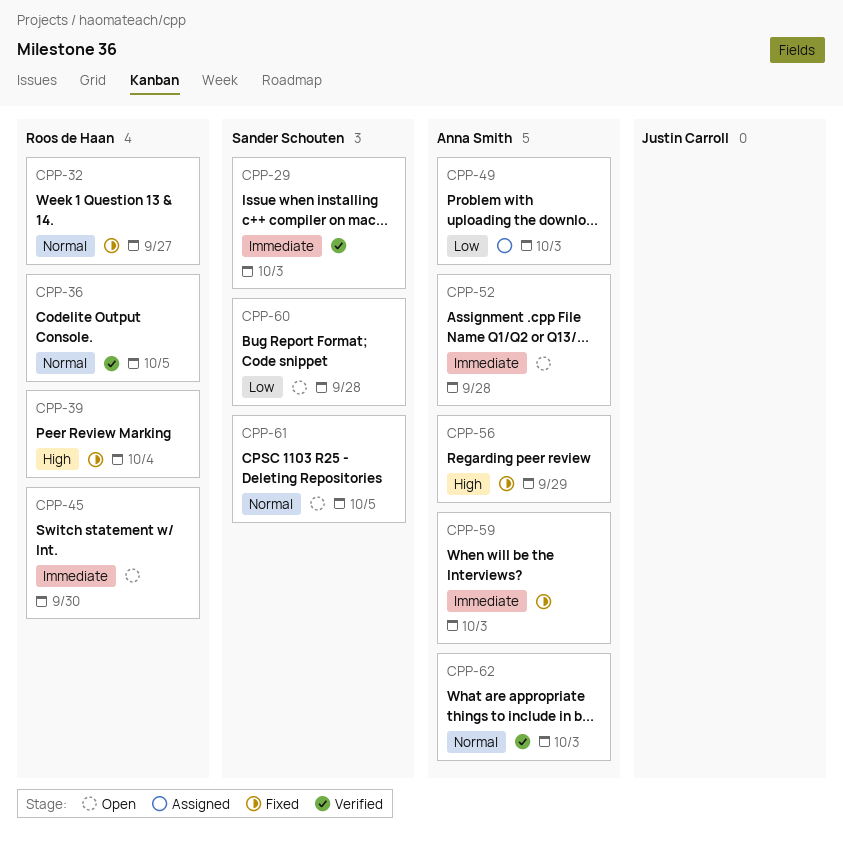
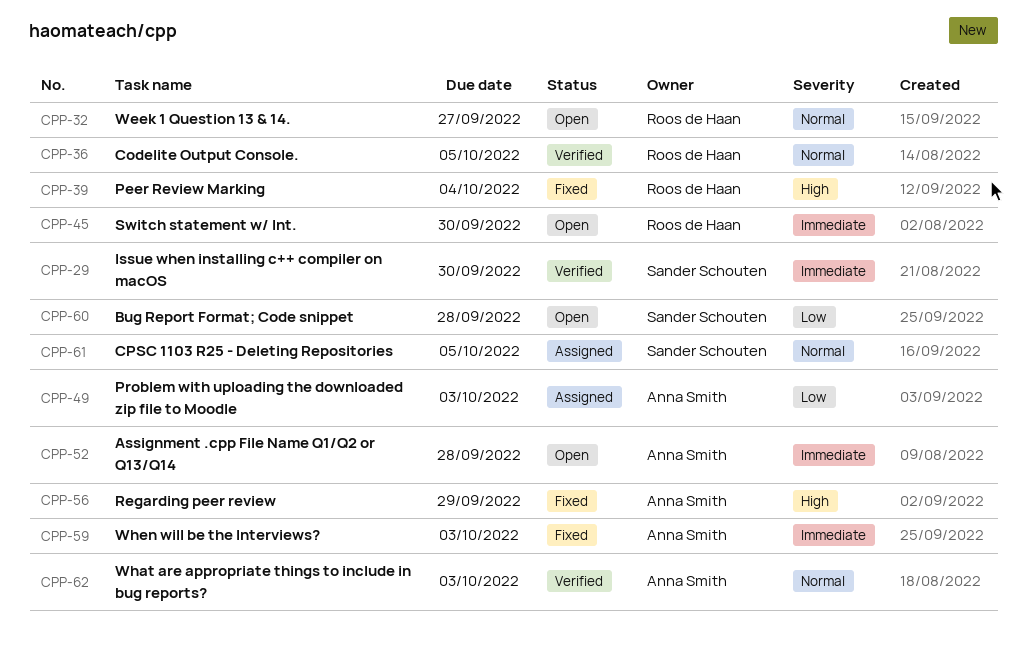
CPP-29, due: Oct 3 -> Sep 30
CPP-32, status: Fixed -> Open
CPP-61, status: Open -> Assigned

